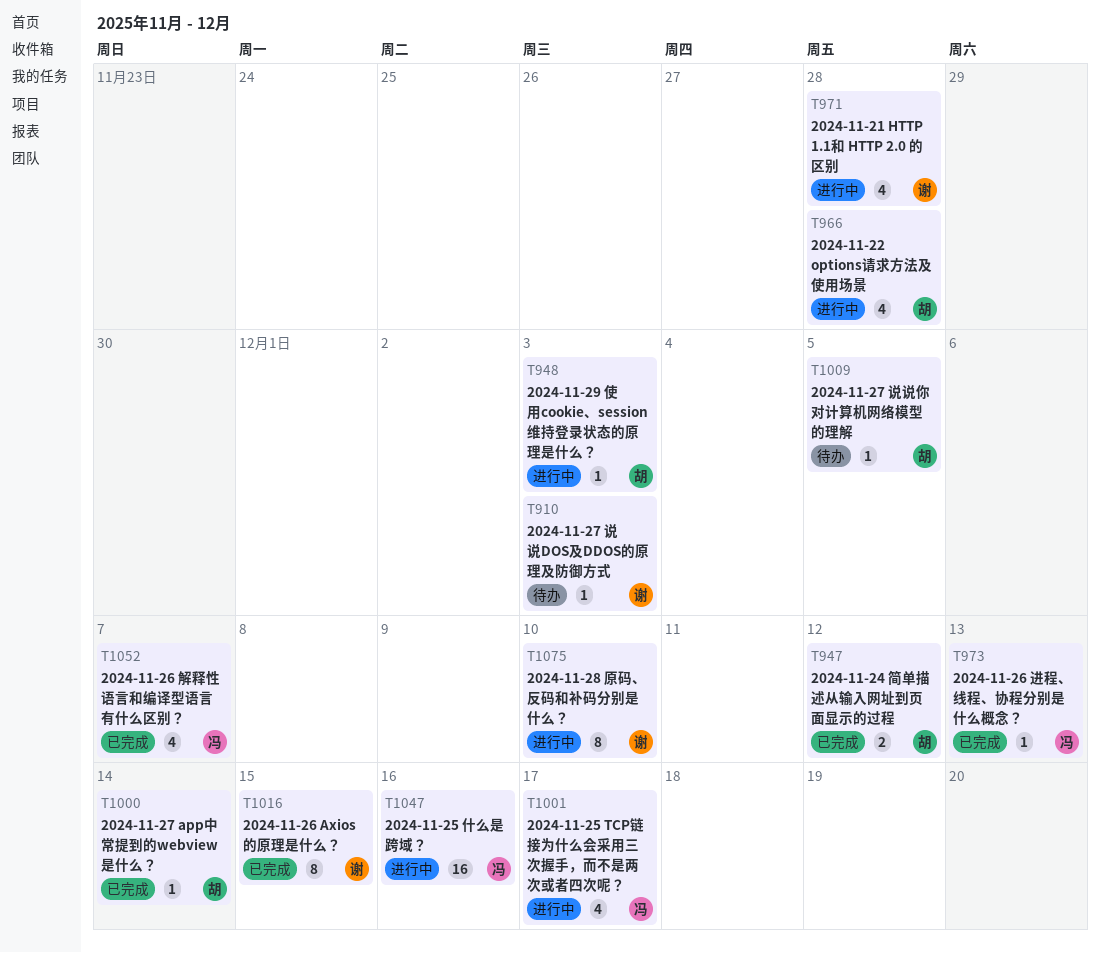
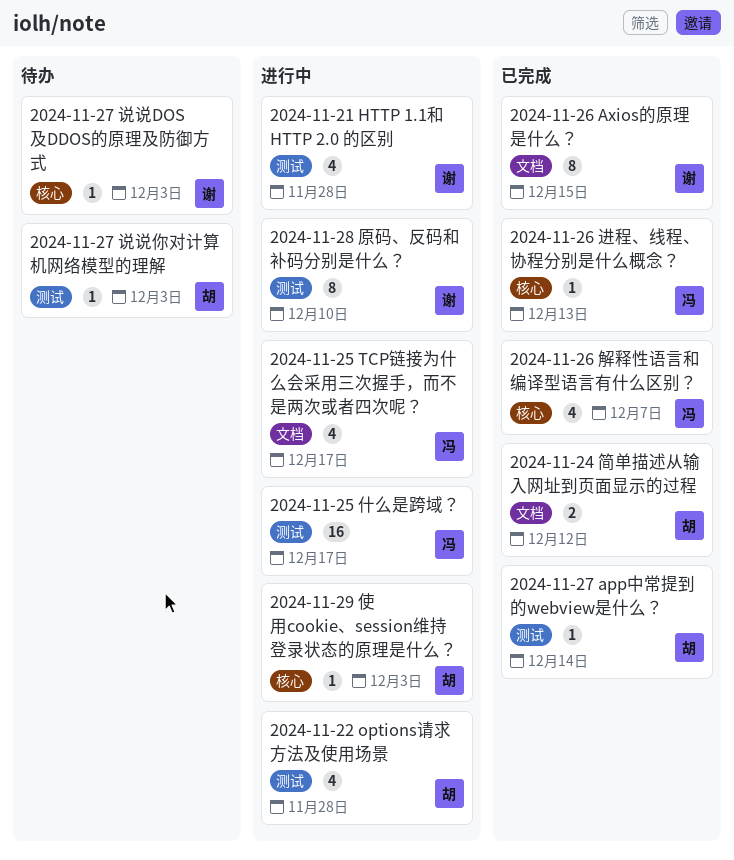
2024-11-25 什么是跨域？, due: Dec 16 -> Dec 17
2024-11-27 说说你对计算机网络模型的理解, due: Dec 5 -> Dec 3

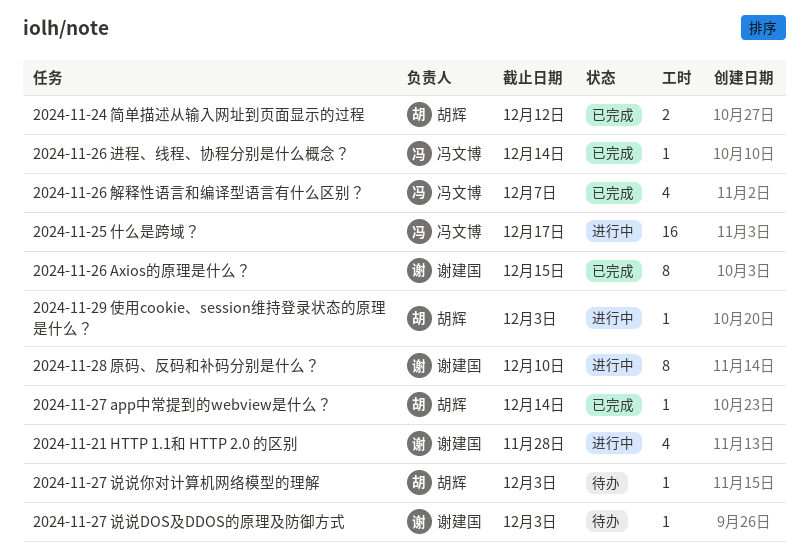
2024-11-22 options请求方法及使用场景: present -> none
2024-11-25 TCP链接为什么会采用三次握手，而不是两次或者四次呢？: present -> none
2024-11-26 进程、线程、协程分别是什么概念？, due: Dec 13 -> Dec 14

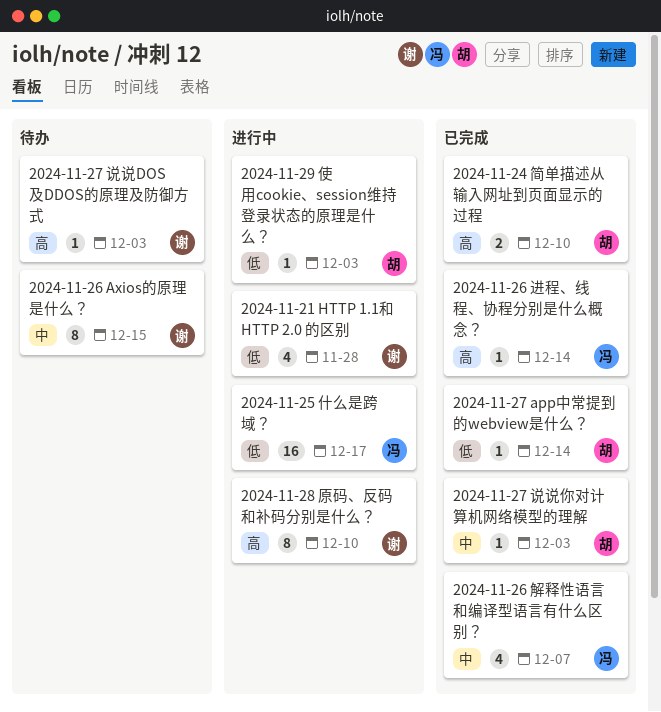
2024-11-24 简单描述从输入网址到页面显示的过程, due: Dec 12 -> Dec 10
2024-11-26 Axios的原理是什么？, status: 已完成 -> 待办
2024-11-27 说说你对计算机网络模型的理解, status: 待办 -> 已完成

